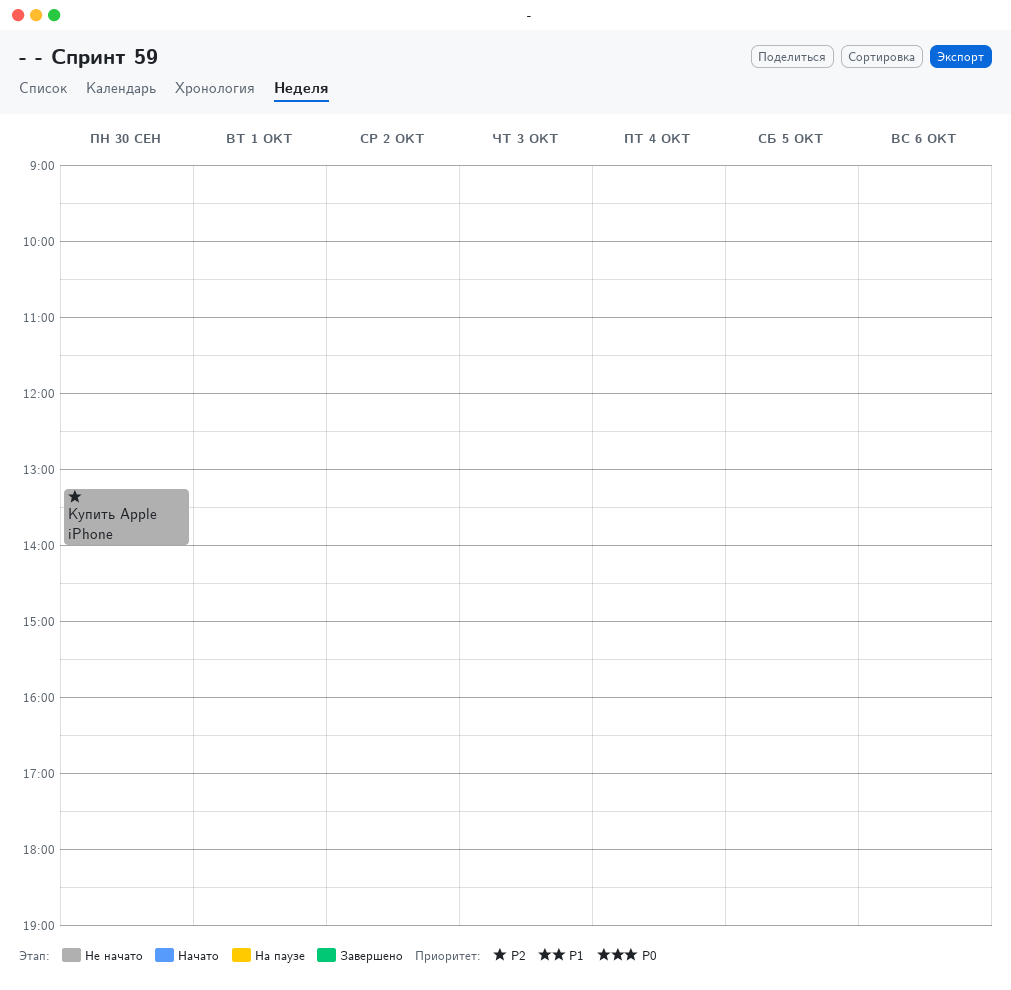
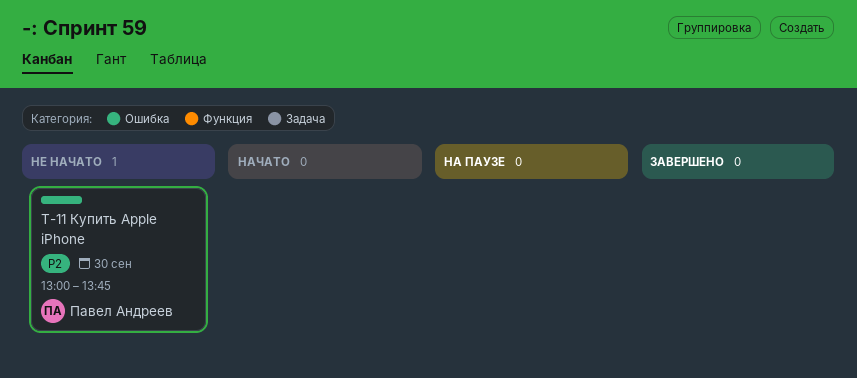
Купить Apple iPhone, begins: 13:15 -> 13:00
Купить Apple iPhone, ends: 14:00 -> 13:45

